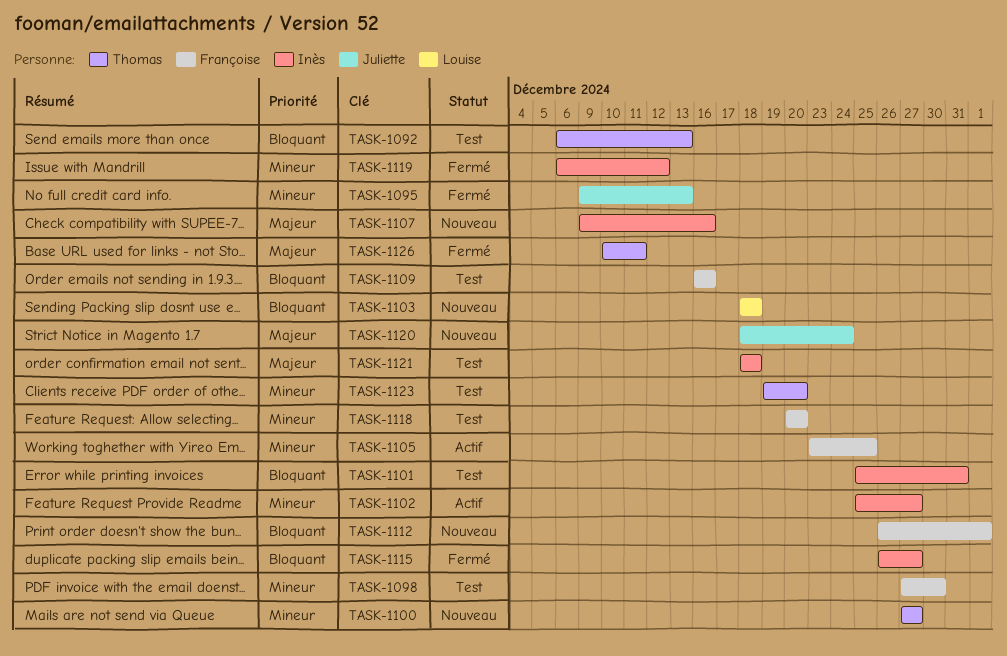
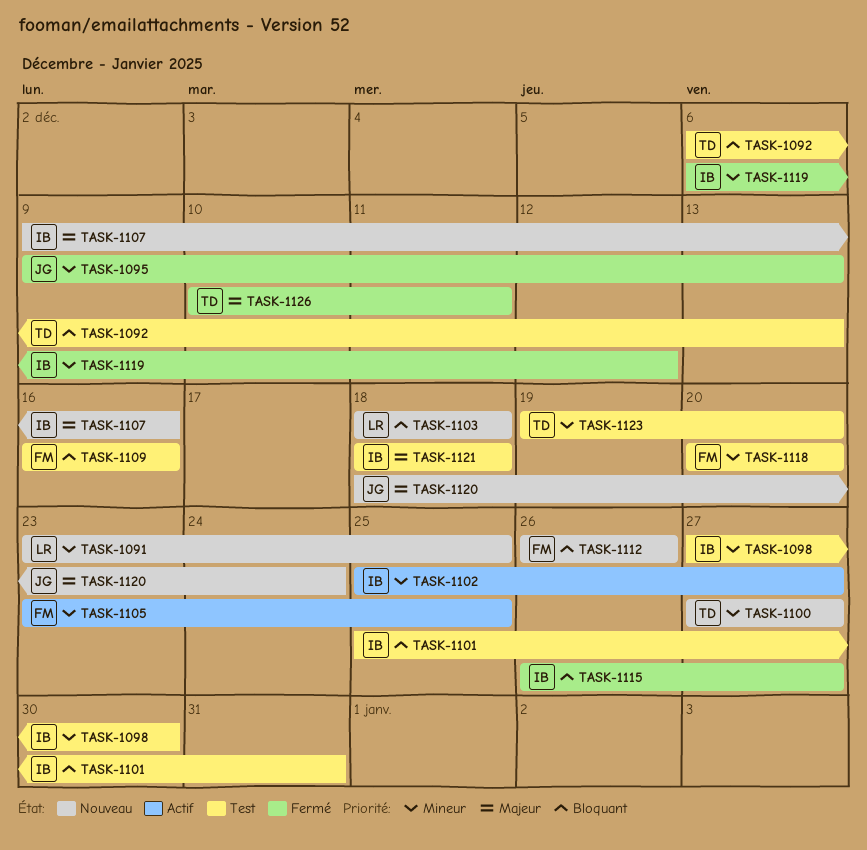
TASK-1091: none -> present
TASK-1098, owner: Françoise -> Inès
TASK-1112, due: Jan 1 -> Dec 26

